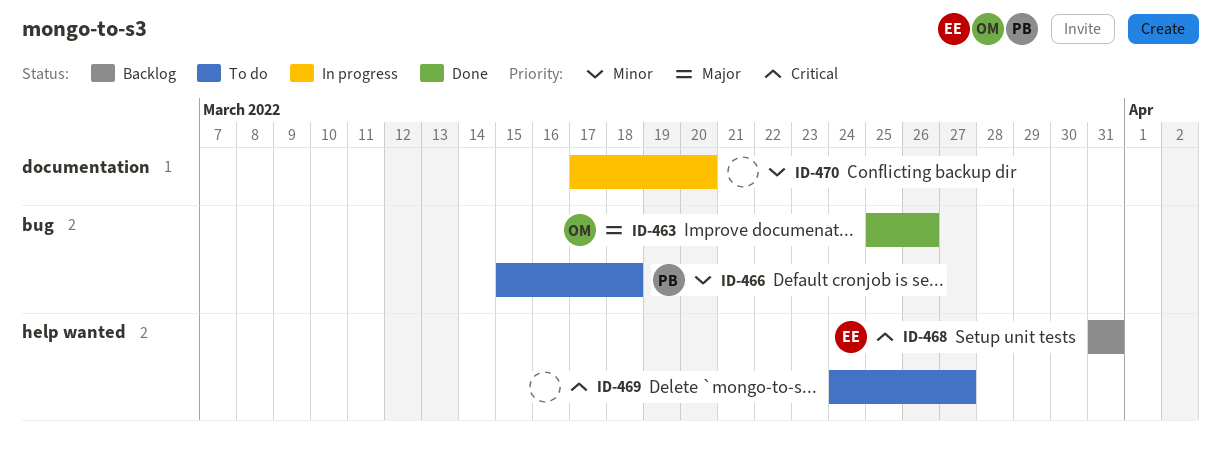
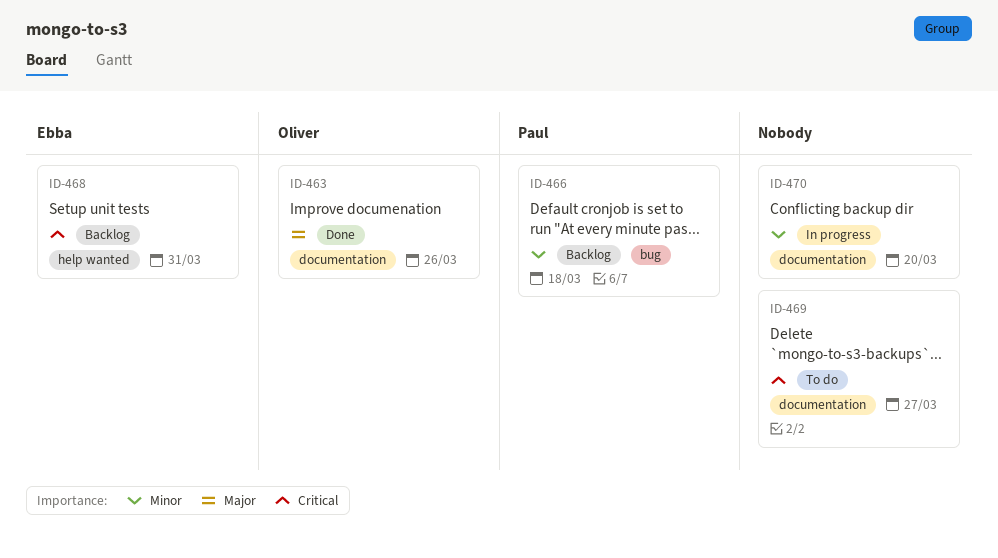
ID-463, label: bug -> documentation
ID-466, status: To do -> Backlog
ID-469, label: help wanted -> documentation

